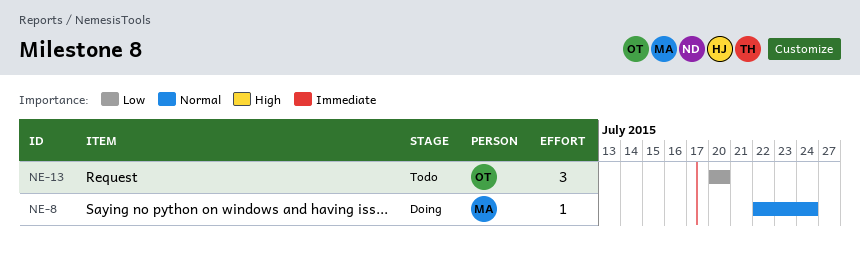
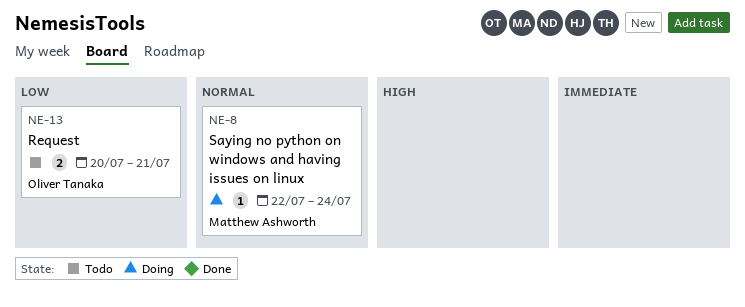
NE-13, estimate: 3 -> 2
NE-13, due: Jul 20 -> Jul 21

